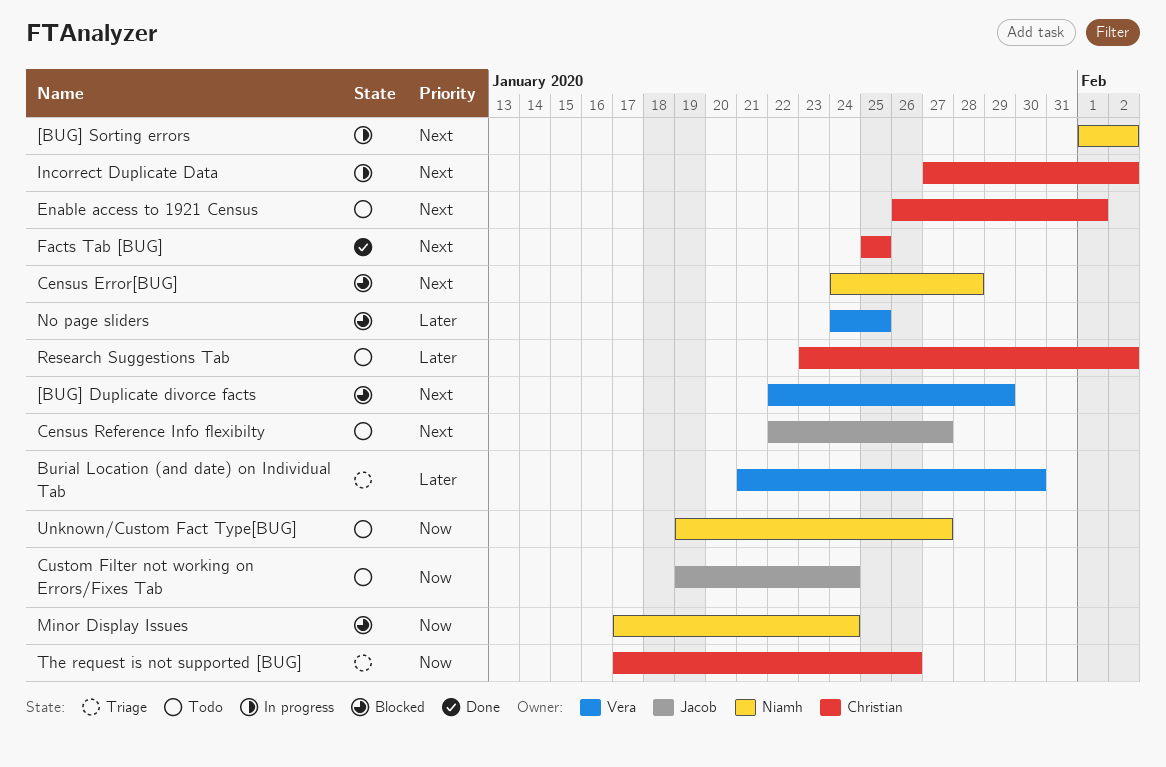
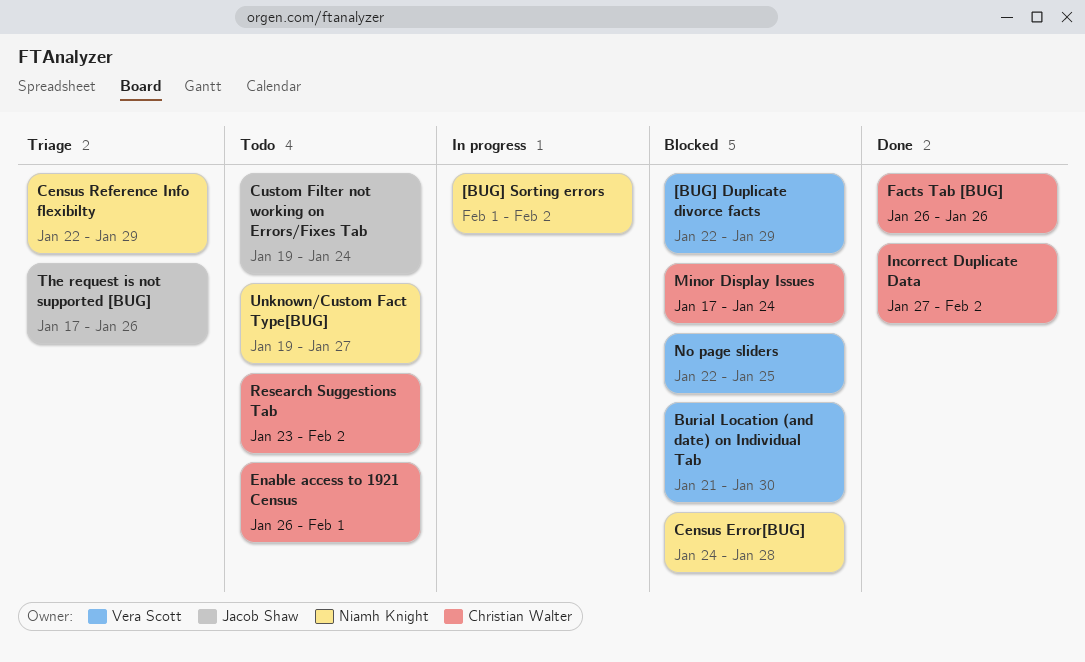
Burial Location (and date) on Individual Tab, status: Triage -> Blocked
Census Reference Info flexibilty, status: Todo -> Triage
Census Reference Info flexibilty, owner: Jacob Shaw -> Niamh Knight
Census Reference Info flexibilty, due: Jan 27 -> Jan 29
Facts Tab [BUG], start: Jan 25 -> Jan 26
Facts Tab [BUG], due: Jan 25 -> Jan 26
Incorrect Duplicate Data, status: In progress -> Done
Minor Display Issues, owner: Niamh Knight -> Christian Walter
No page sliders, start: Jan 24 -> Jan 22
The request is not supported [BUG], owner: Christian Walter -> Jacob Shaw

